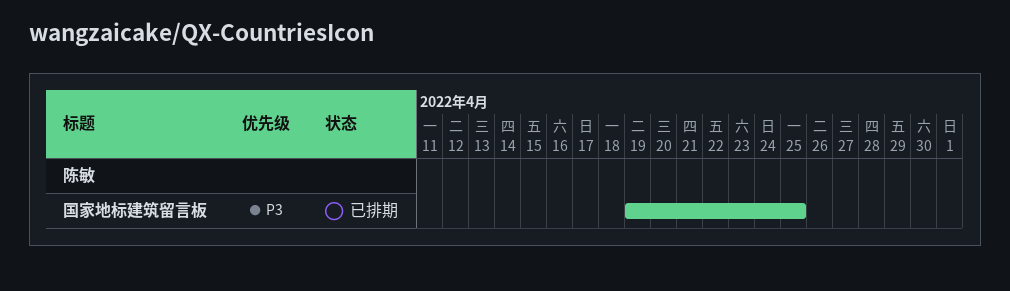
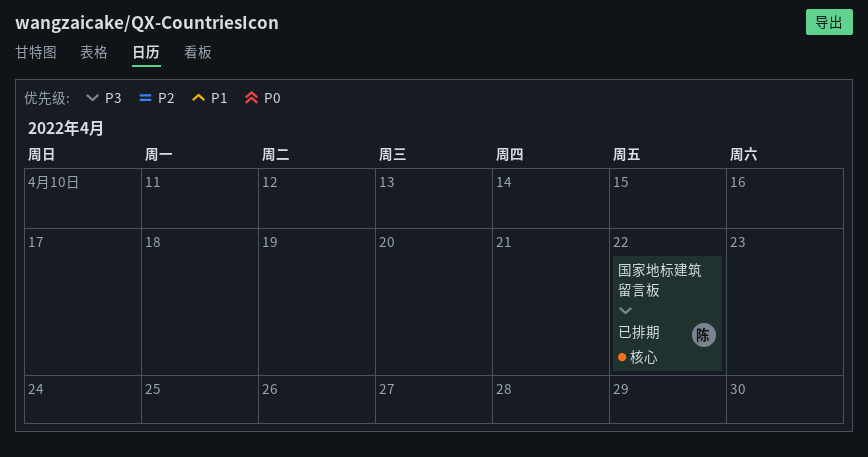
国家地标建筑留言板, due: Apr 25 -> Apr 22

